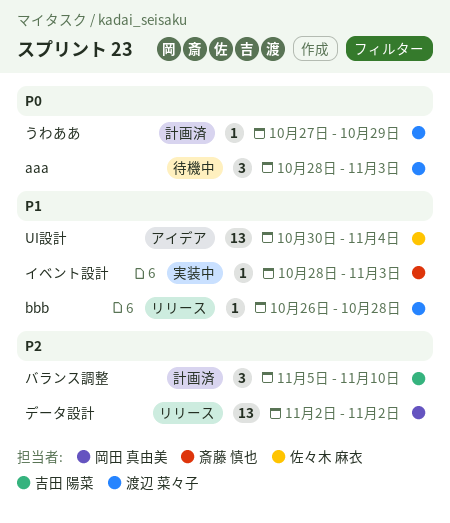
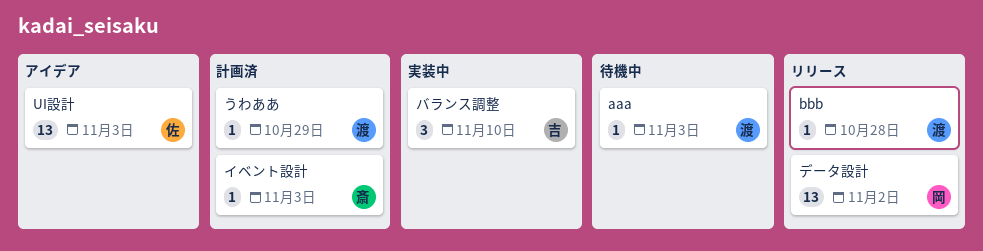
aaa, estimate: 3 -> 1
UI設計, due: Nov 4 -> Nov 3
イベント設計, status: 実装中 -> 計画済
バランス調整, status: 計画済 -> 実装中

